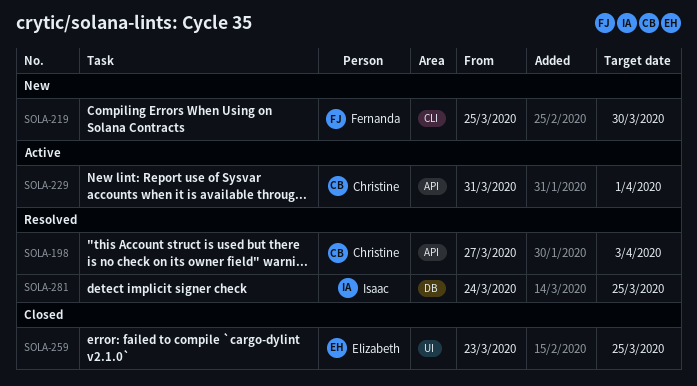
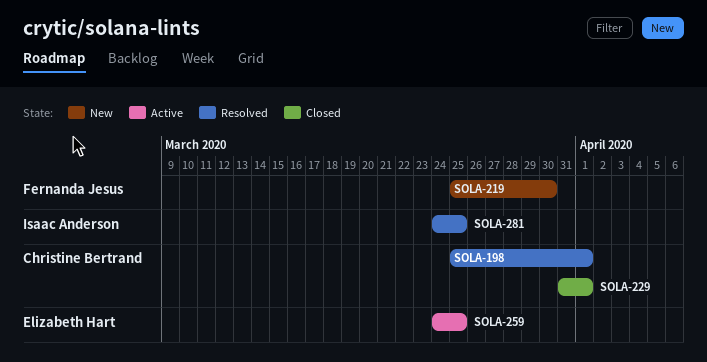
SOLA-198, start: Mar 27 -> Mar 25
SOLA-198, due: Apr 3 -> Apr 1
SOLA-229, status: Active -> Closed
SOLA-259, status: Closed -> Active
SOLA-259, start: Mar 23 -> Mar 24

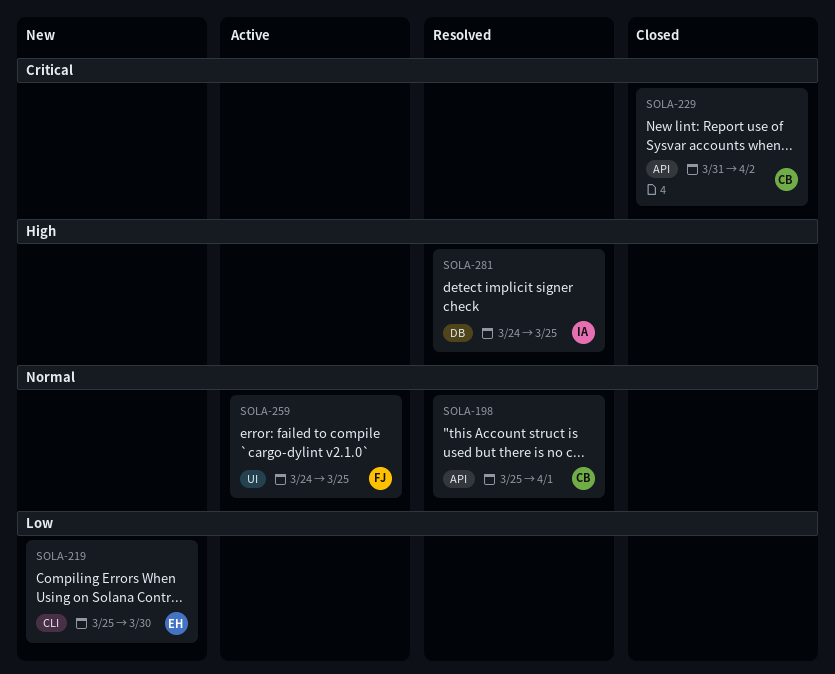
SOLA-219, owner: Fernanda Jesus -> Elizabeth Hart
SOLA-229, due: Apr 1 -> Apr 2
SOLA-259, owner: Elizabeth Hart -> Fernanda Jesus

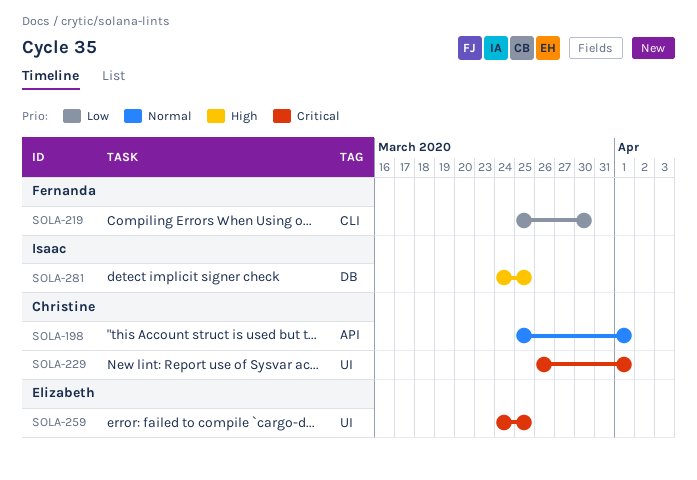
SOLA-219, owner: Elizabeth -> Fernanda
SOLA-229, label: API -> UI
SOLA-229, start: Mar 31 -> Mar 26
SOLA-229, due: Apr 2 -> Apr 1
SOLA-259, owner: Fernanda -> Elizabeth
SOLA-259, priority: Normal -> Critical

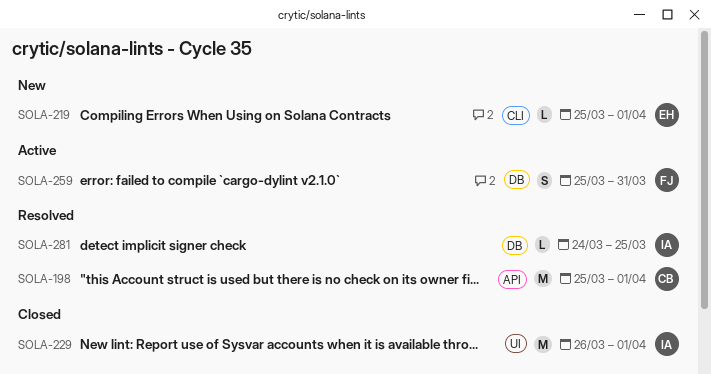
SOLA-219, owner: Fernanda -> Elizabeth
SOLA-219, due: Mar 30 -> Apr 1
SOLA-229, owner: Christine -> Isaac
SOLA-259, owner: Elizabeth -> Fernanda
SOLA-259, label: UI -> DB
SOLA-259, start: Mar 24 -> Mar 25
SOLA-259, due: Mar 25 -> Mar 31

